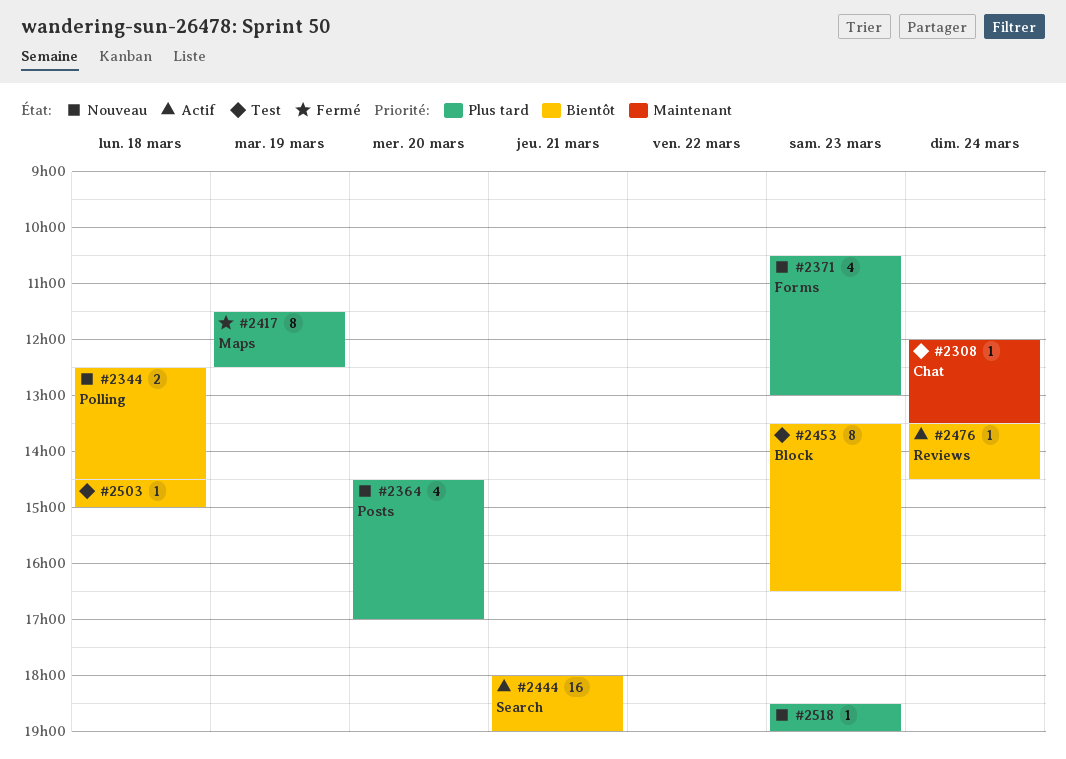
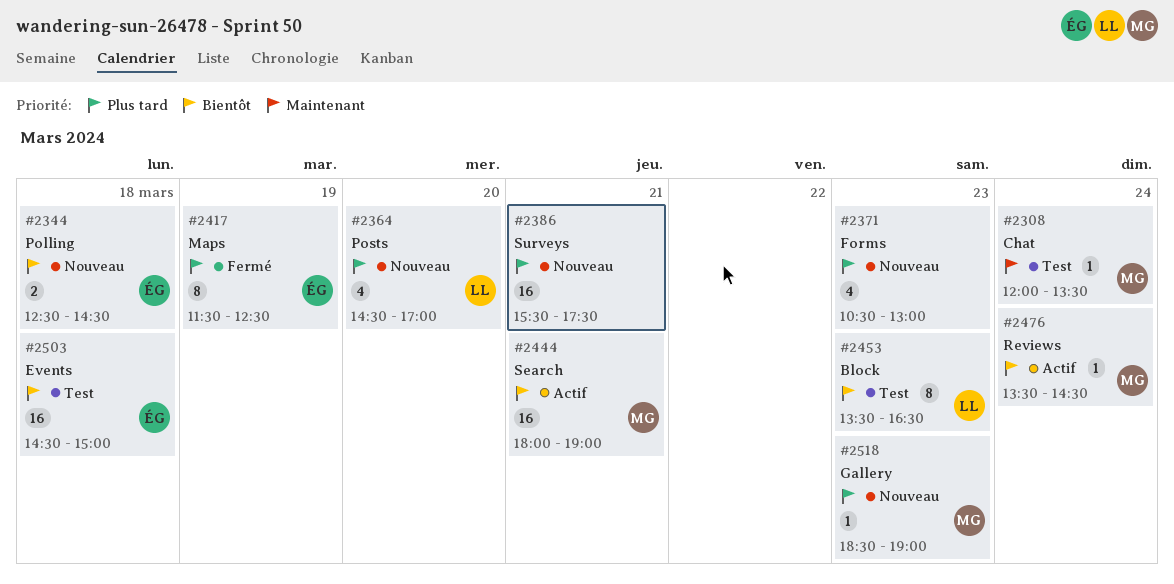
#2386: none -> present
#2503, estimate: 1 -> 16

